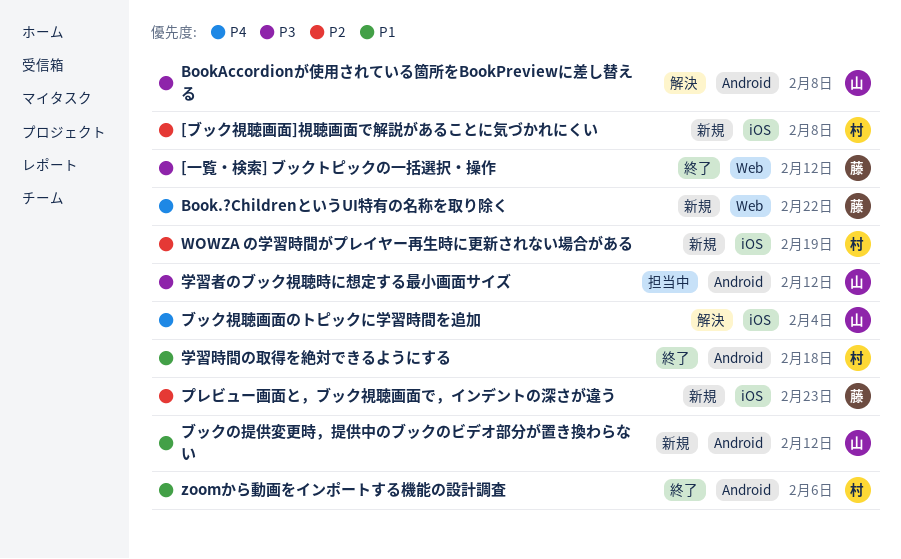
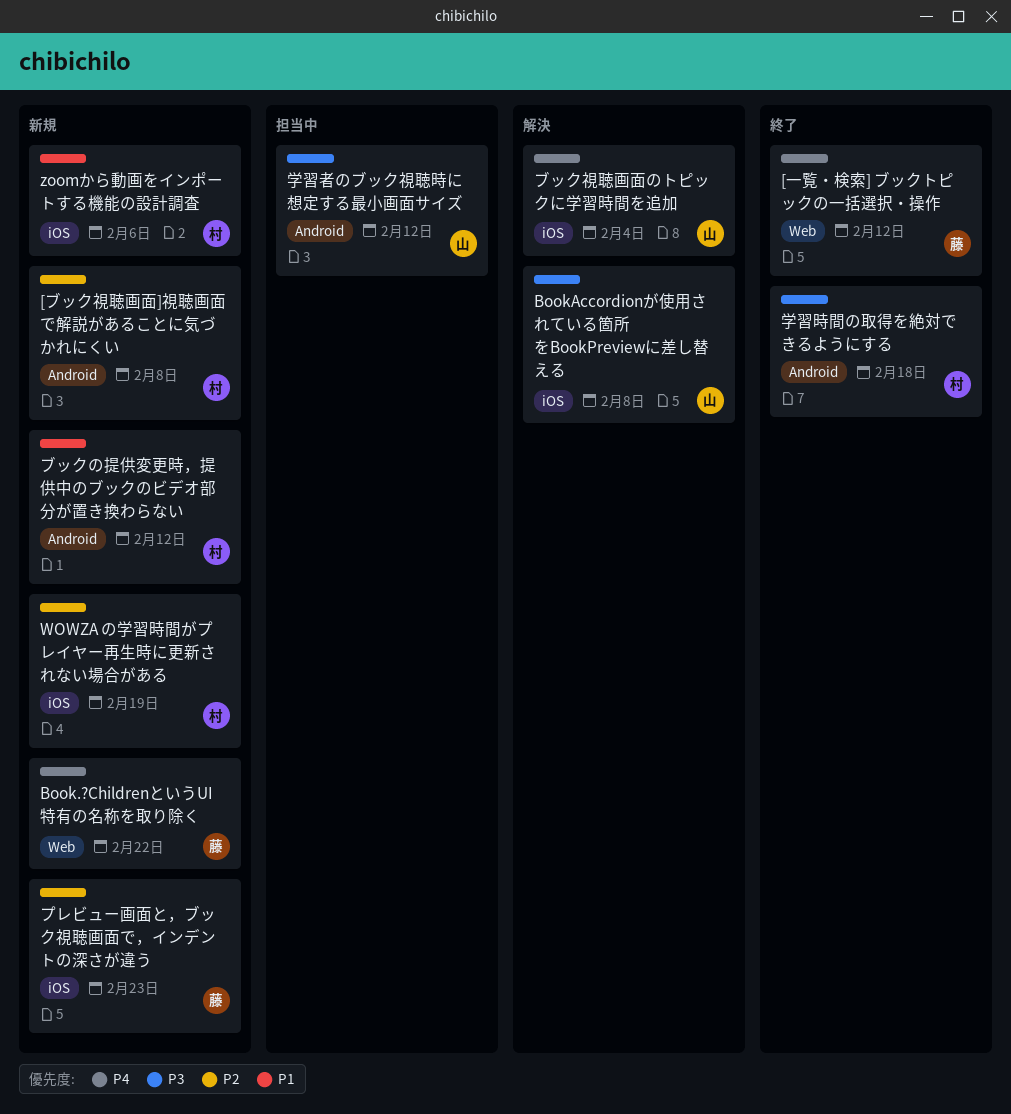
[ブック視聴画面]視聴画面で解説があることに気づかれにくい, label: iOS -> Android
[一覧・検索] ブックトピックの一括選択・操作, priority: P3 -> P4
BookAccordionが使用されている箇所をBookPreviewに差し替える, label: Android -> iOS
zoomから動画をインポートする機能の設計調査, status: 終了 -> 新規
zoomから動画をインポートする機能の設計調査, label: Android -> iOS
ブックの提供変更時，提供中のブックのビデオ部分が置き換わらない, owner: 山 -> 村
学習時間の取得を絶対できるようにする, priority: P1 -> P3

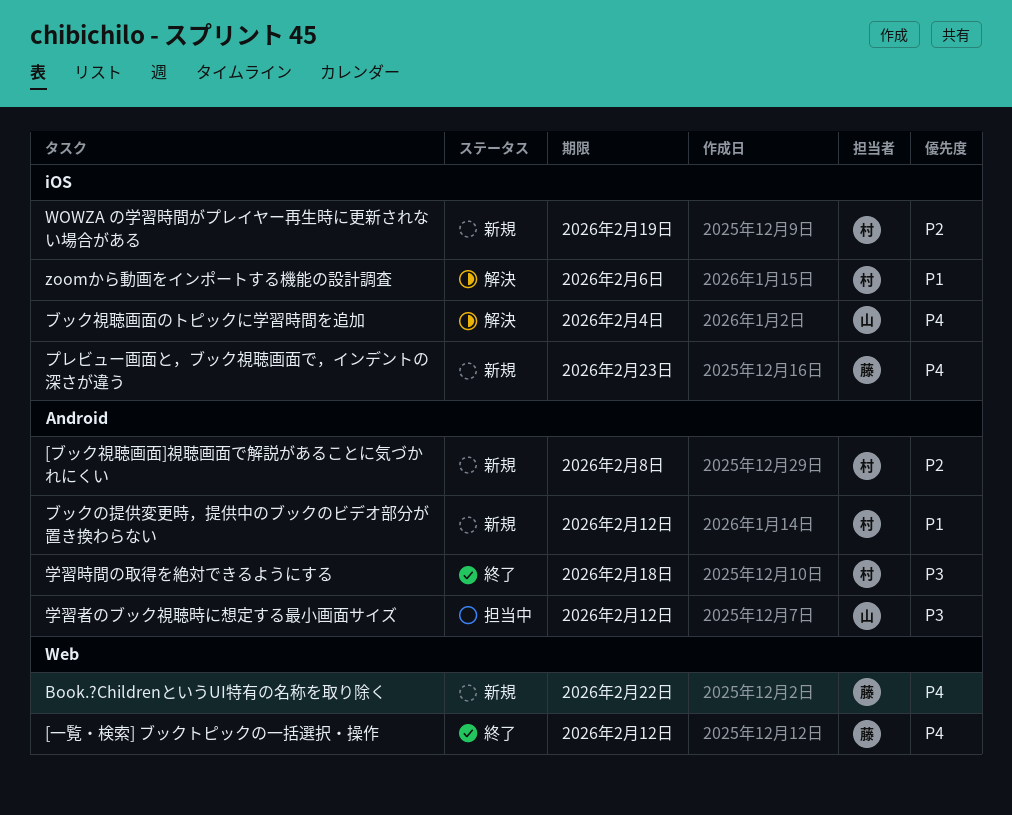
BookAccordionが使用されている箇所をBookPreviewに差し替える: present -> none
zoomから動画をインポートする機能の設計調査, status: 新規 -> 解決
プレビュー画面と，ブック視聴画面で，インデントの深さが違う, priority: P2 -> P4

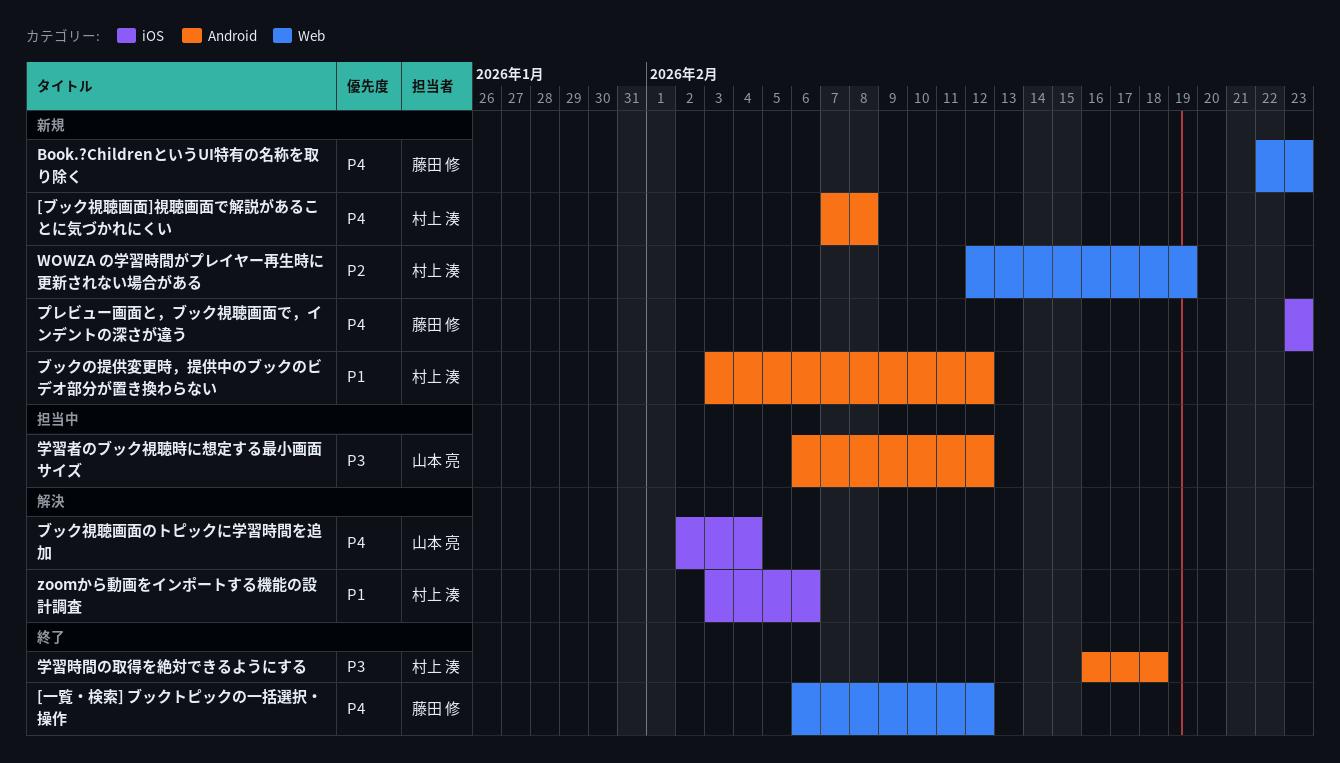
[ブック視聴画面]視聴画面で解説があることに気づかれにくい, priority: P2 -> P4
Book.?ChildrenというUI特有の名称を取り除く, due: Feb 22 -> Feb 23
WOWZA の学習時間がプレイヤー再生時に更新されない場合がある, label: iOS -> Web

